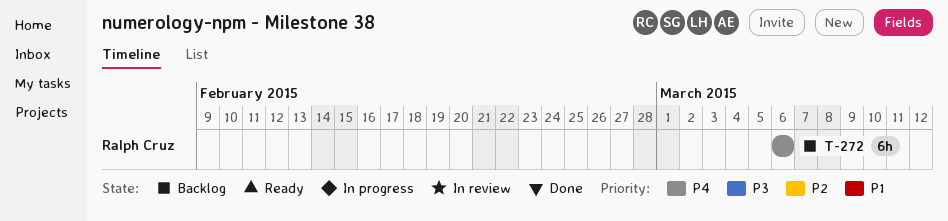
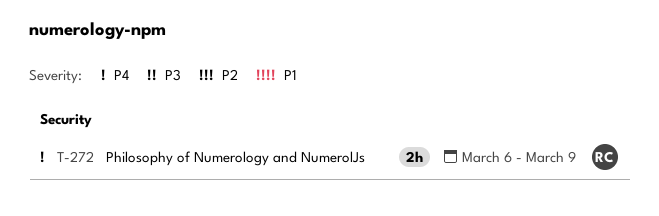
T-272, estimate: 6h -> 2h
T-272, due: Mar 6 -> Mar 9

